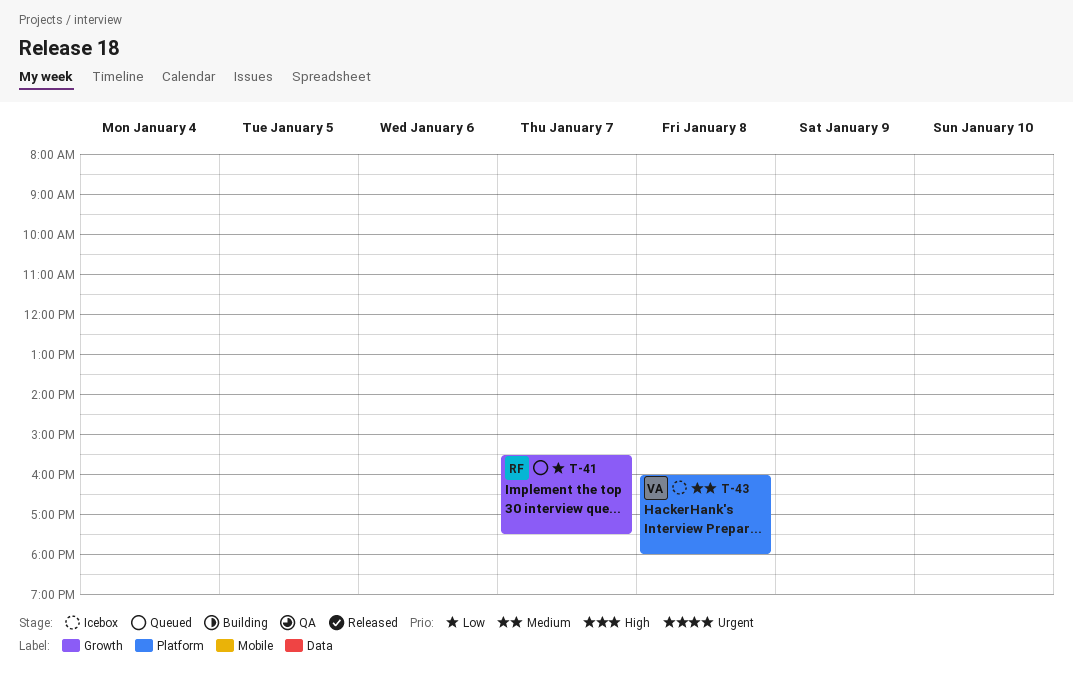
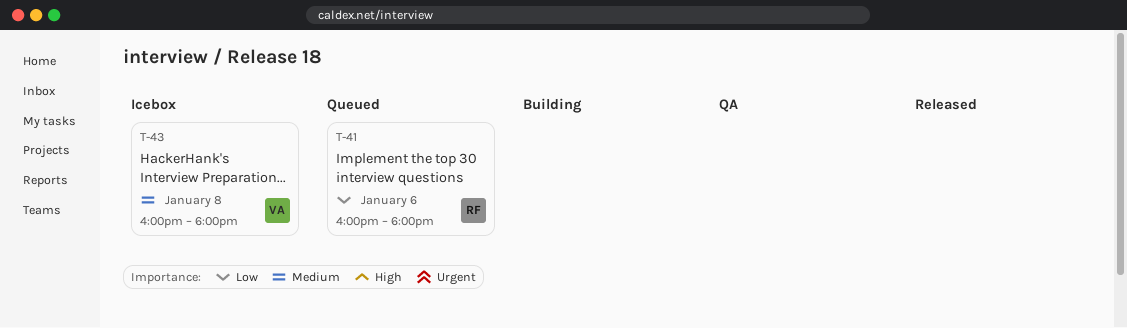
T-41, day: Jan 7 -> Jan 6
T-41, begins: 15:30 -> 16:00
T-41, ends: 17:30 -> 18:00

